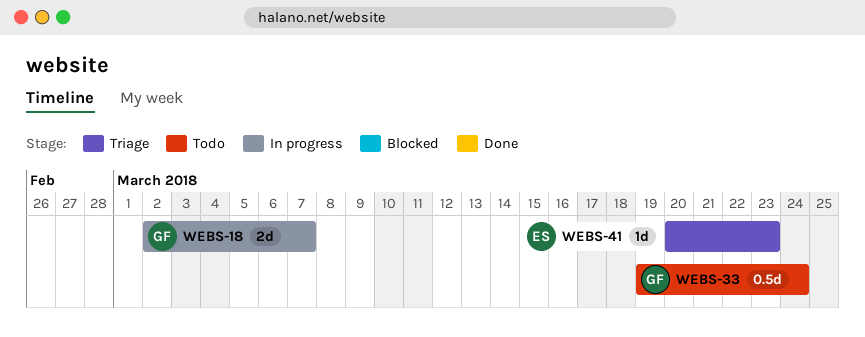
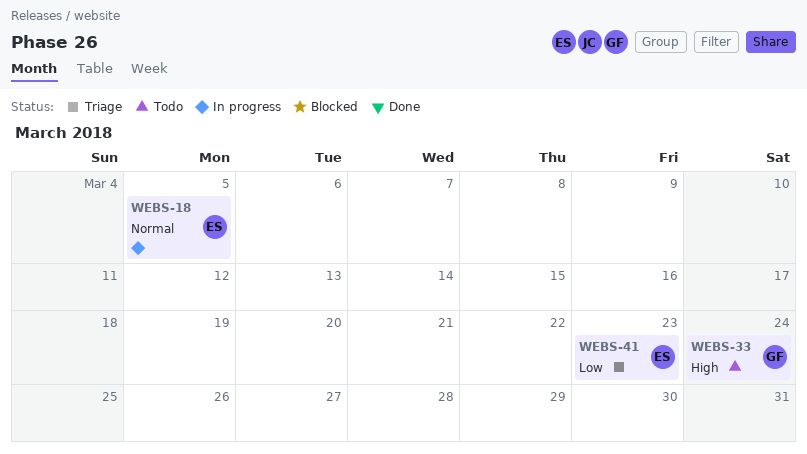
WEBS-18, owner: GF -> ES
WEBS-18, due: Mar 7 -> Mar 5

